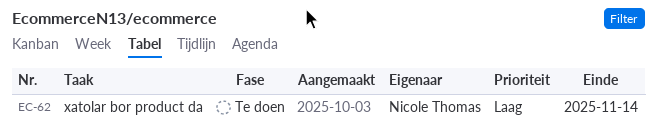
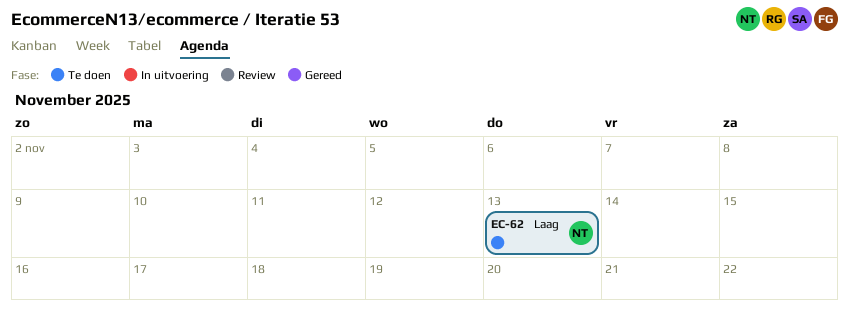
EC-62, due: Nov 14 -> Nov 13

